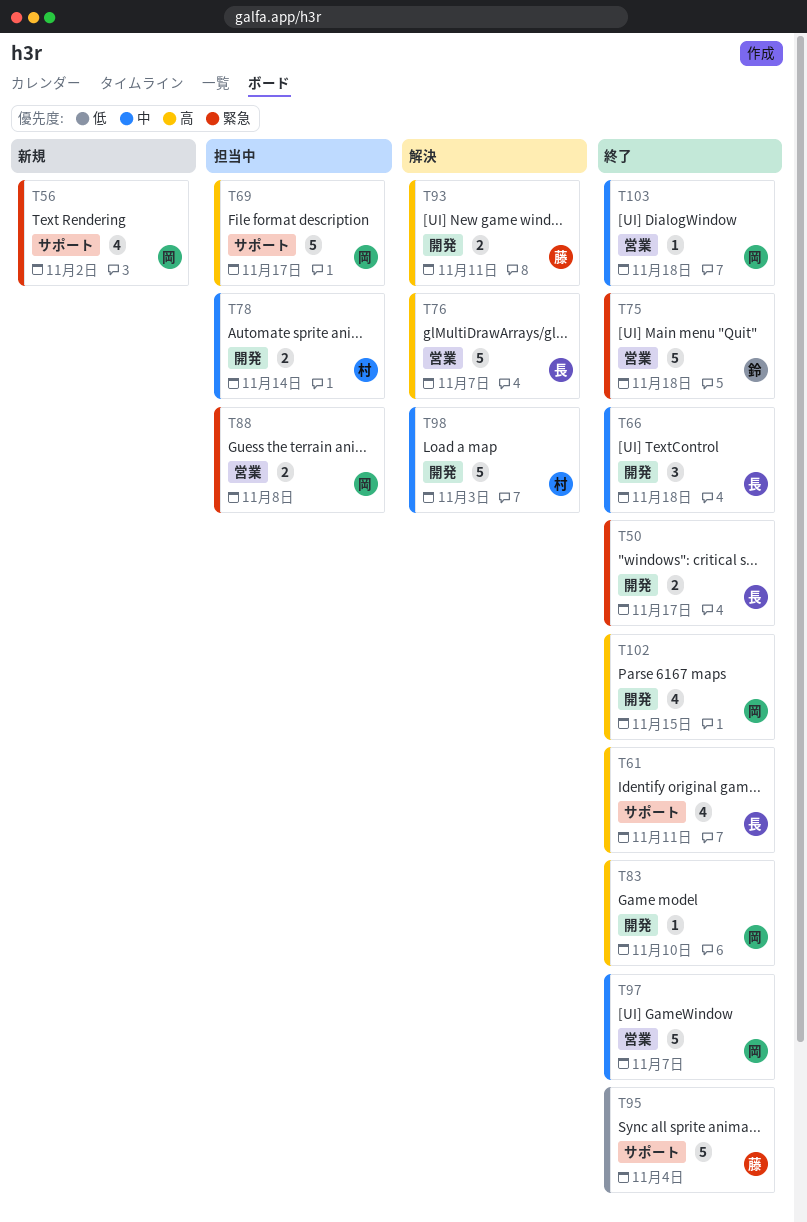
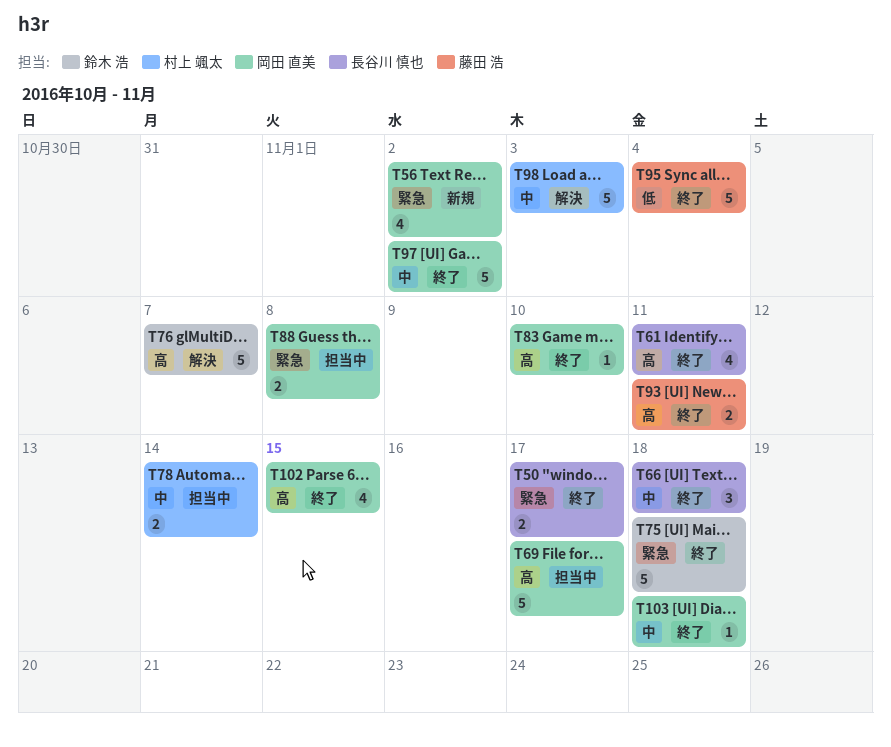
T76, owner: 長谷川 慎也 -> 鈴木 浩
T93, status: 解決 -> 終了
T97, due: Nov 7 -> Nov 2

